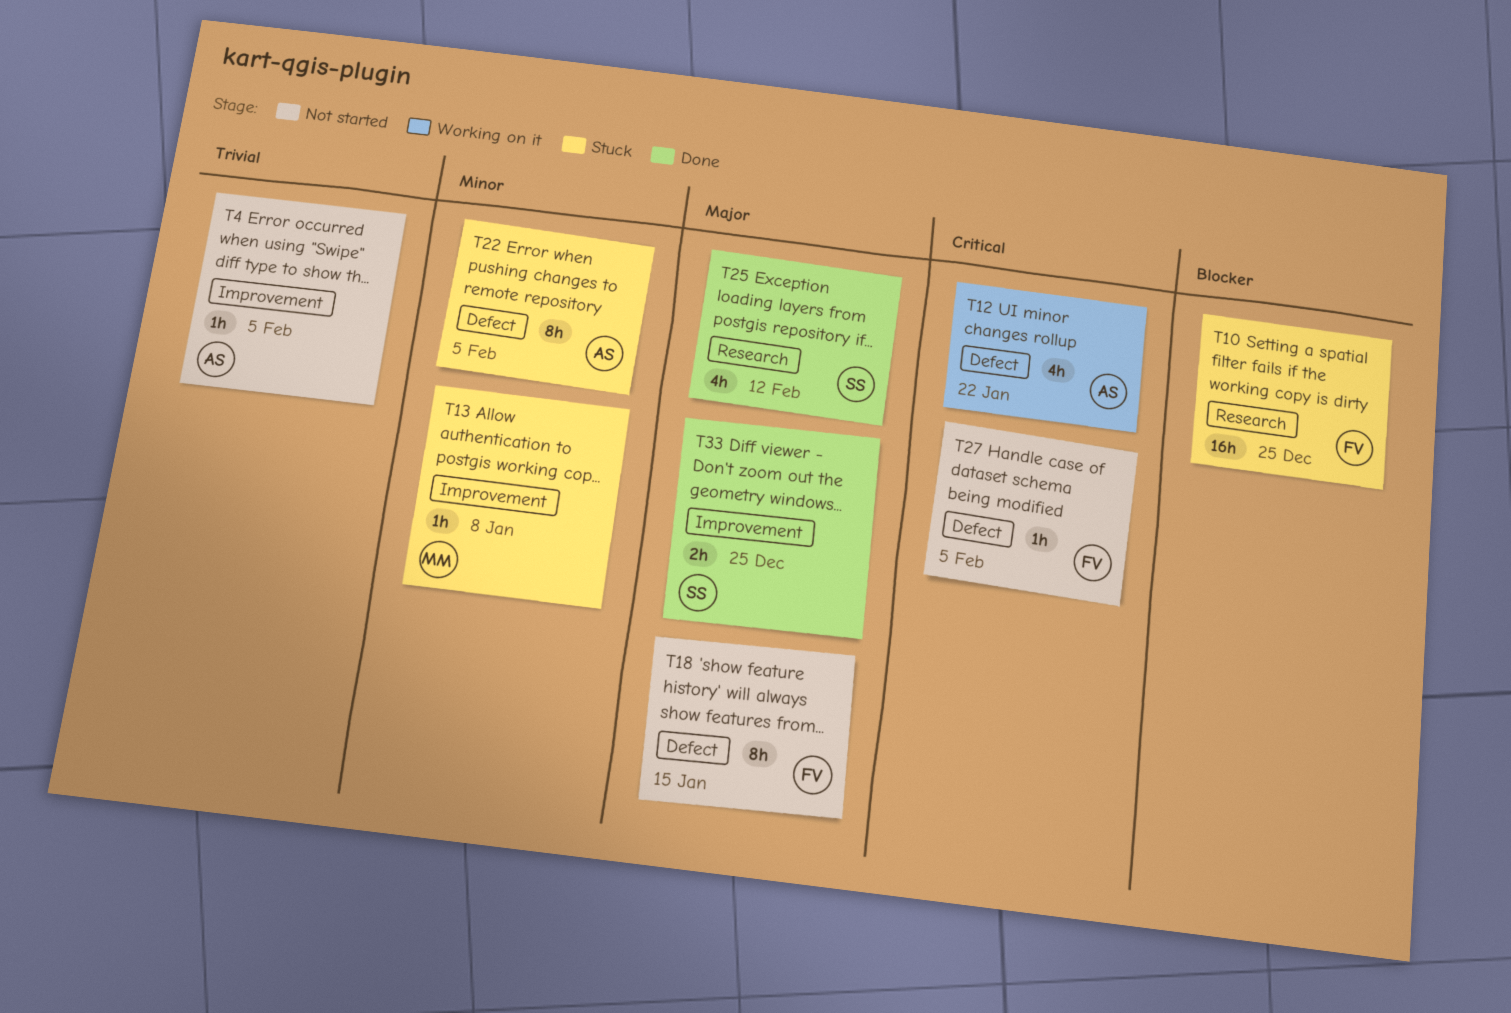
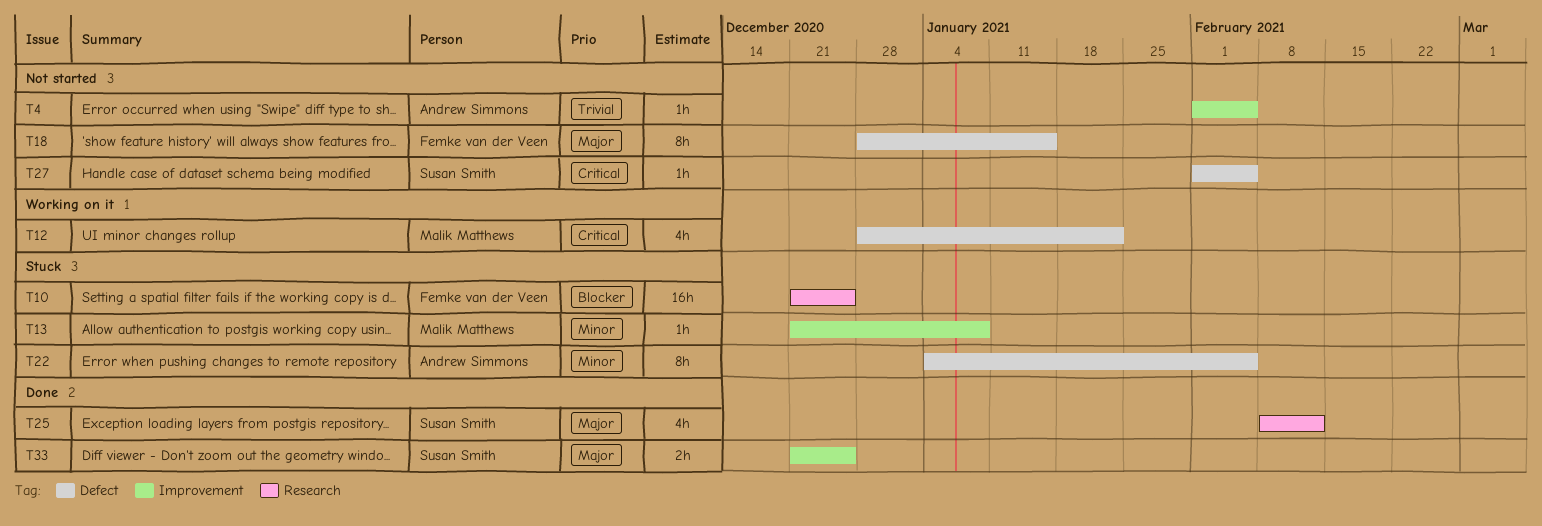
T12, owner: Andrew Simmons -> Malik Matthews
T27, owner: Femke van der Veen -> Susan Smith

